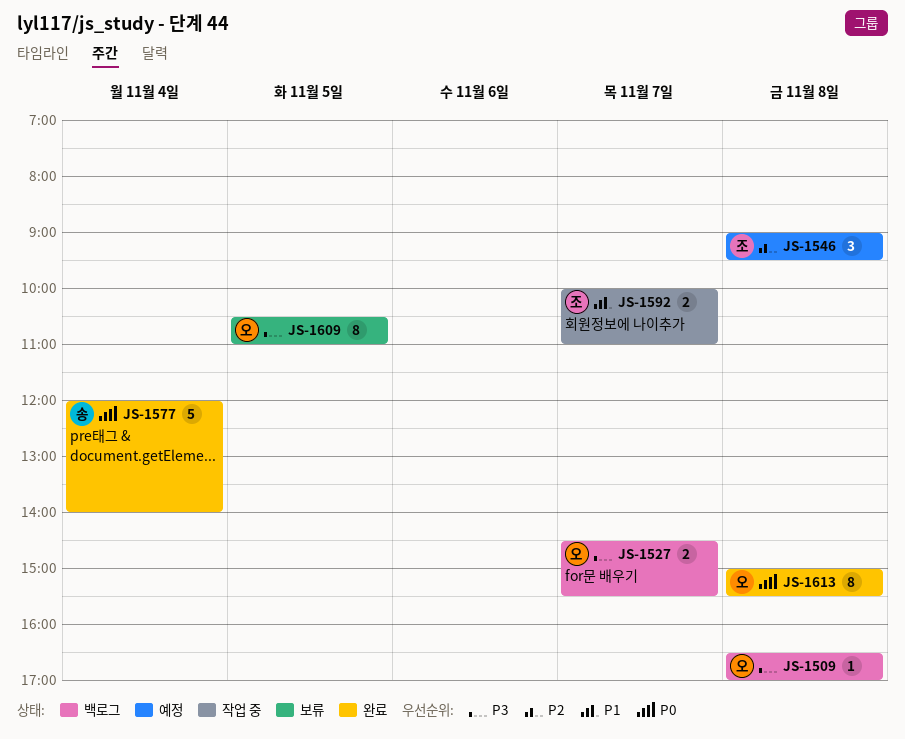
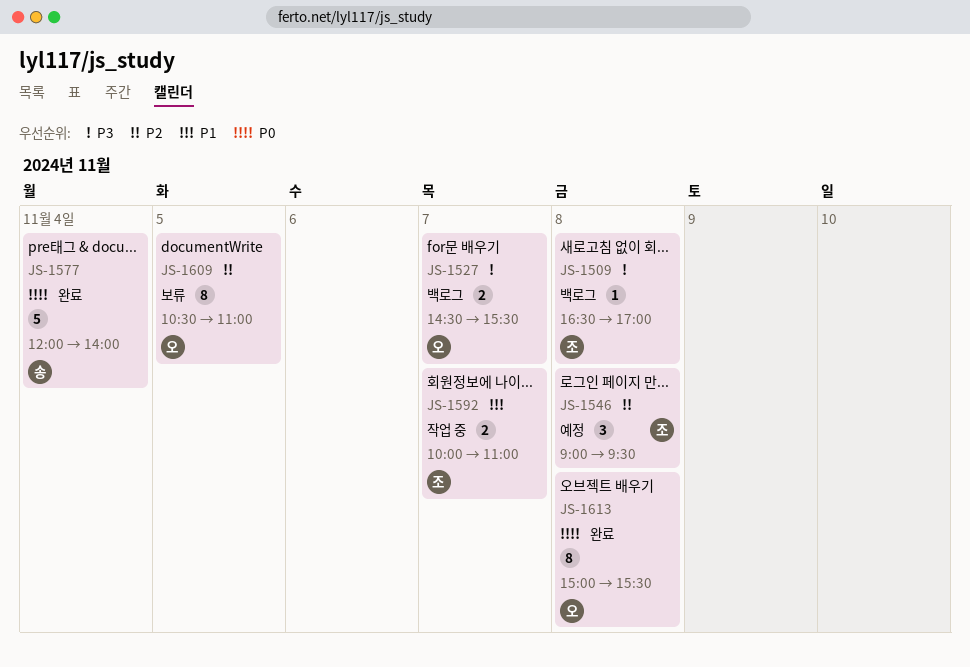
JS-1509, owner: 오 -> 조
JS-1609, priority: P3 -> P2

